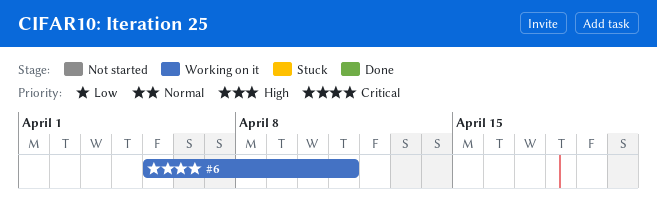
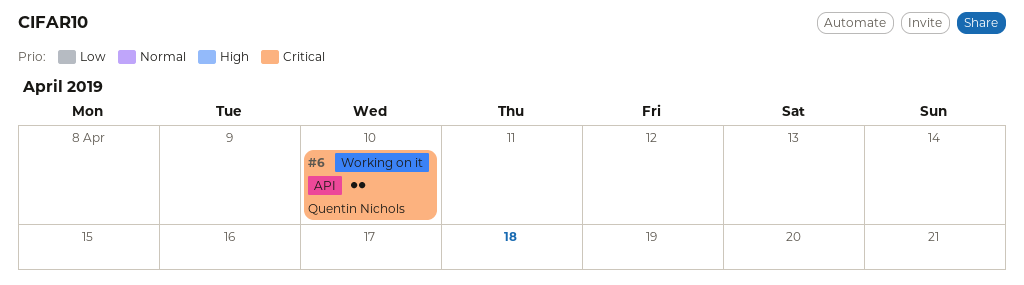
#6, due: Apr 11 -> Apr 10

